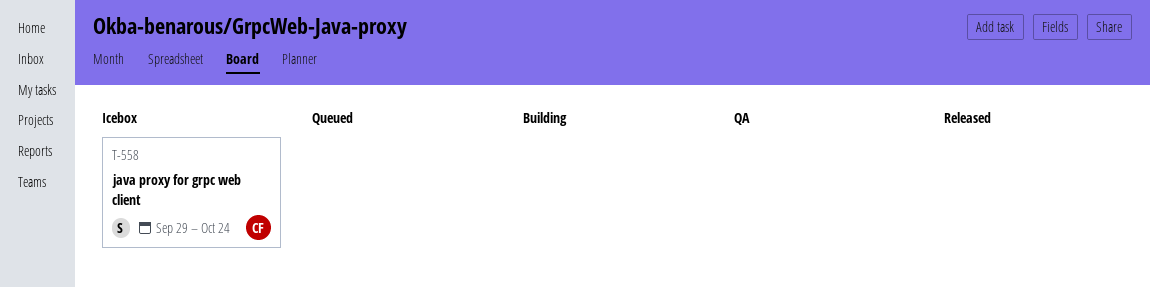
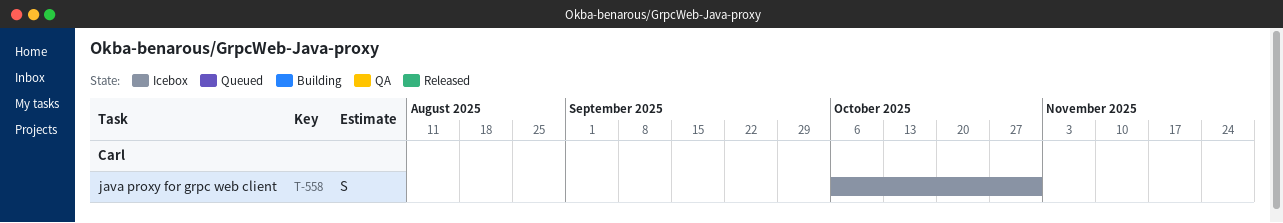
T-558, start: Sep 29 -> Oct 6
T-558, due: Oct 24 -> Oct 31

